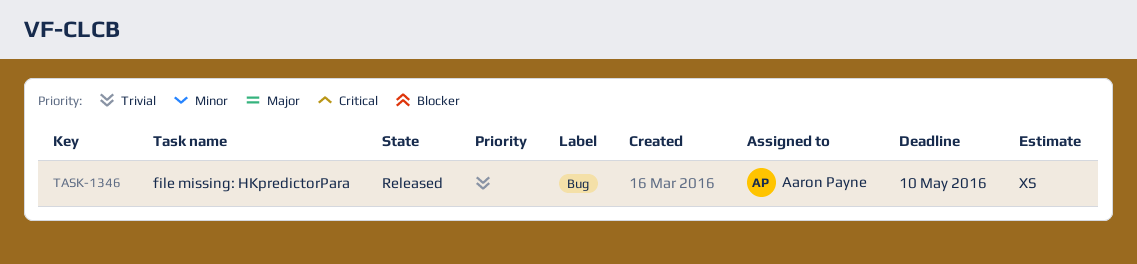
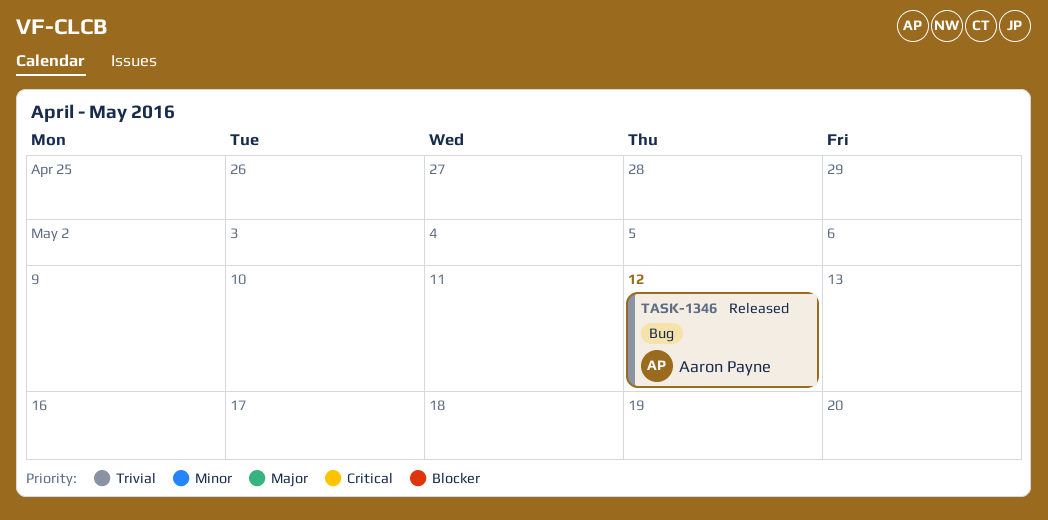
TASK-1346, due: May 10 -> May 12

